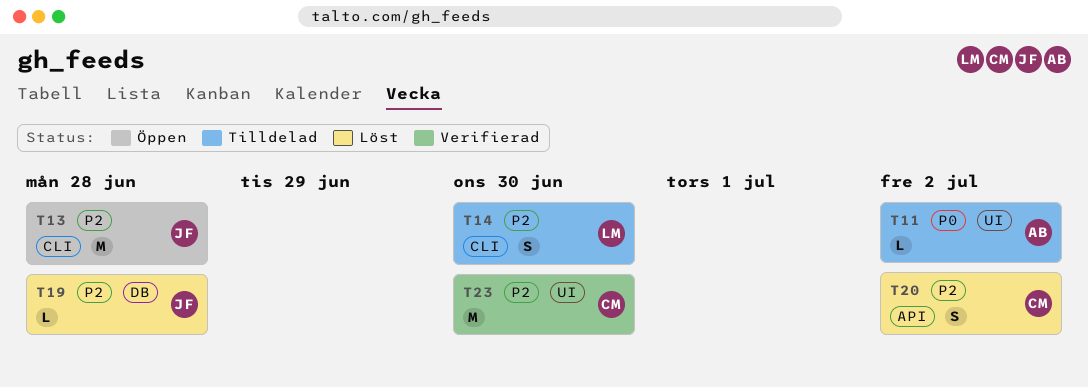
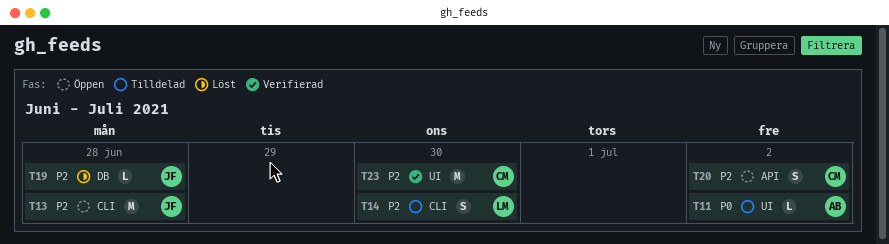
T20, status: Löst -> Öppen

